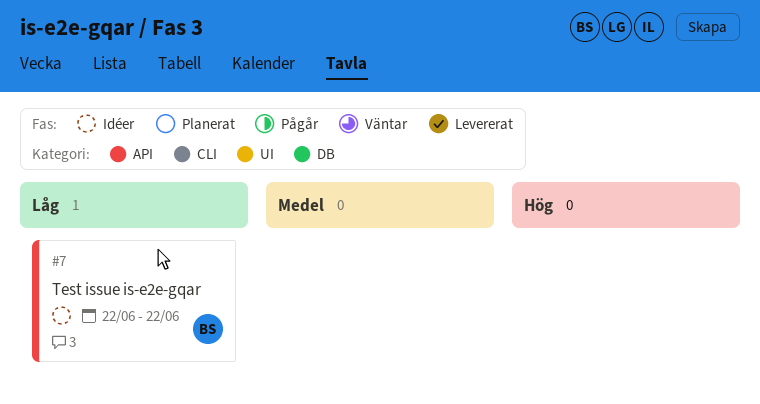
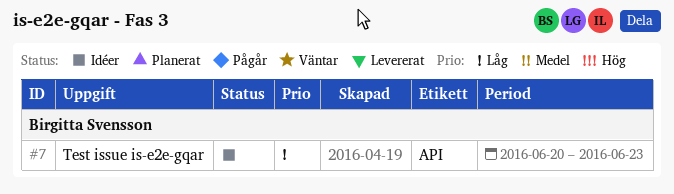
#7, start: Jun 22 -> Jun 20
#7, due: Jun 22 -> Jun 23

